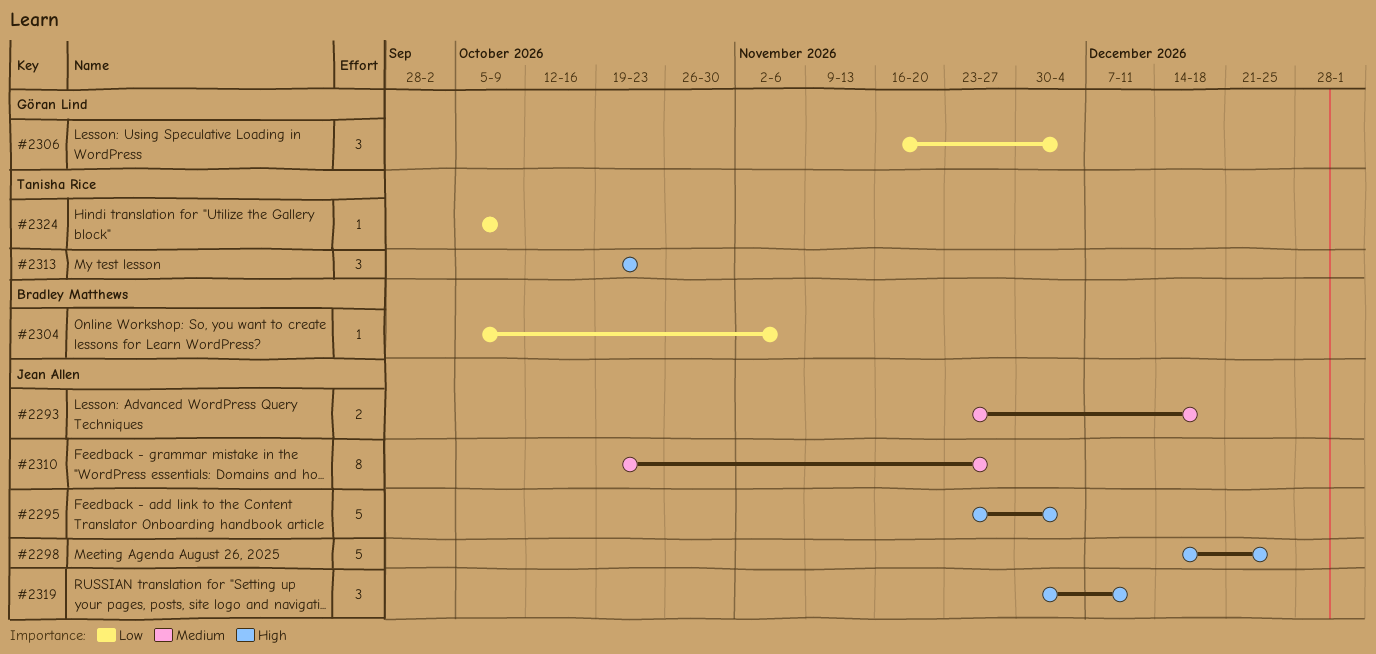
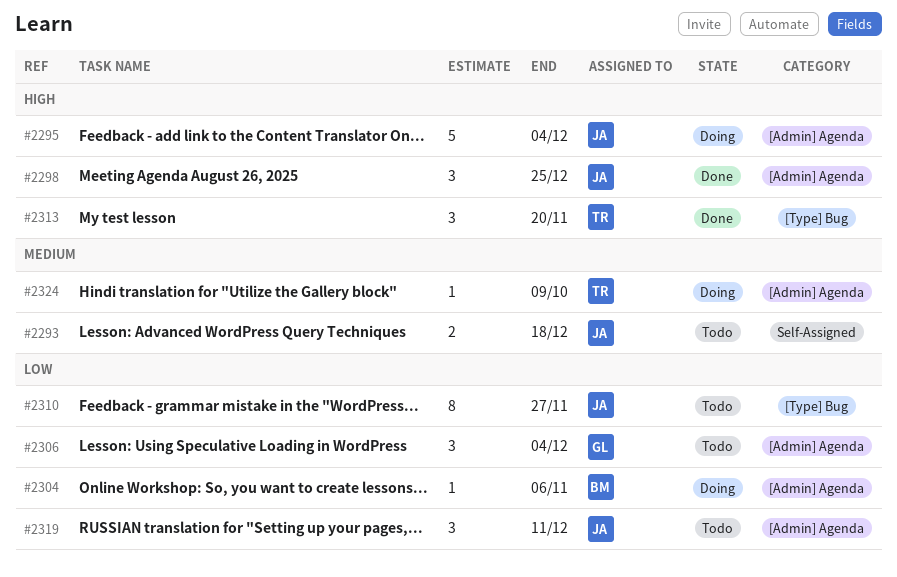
#2298, estimate: 5 -> 3
#2310, priority: Medium -> Low
#2313, due: Oct 23 -> Nov 20
#2319, priority: High -> Low
#2324, priority: Low -> Medium

